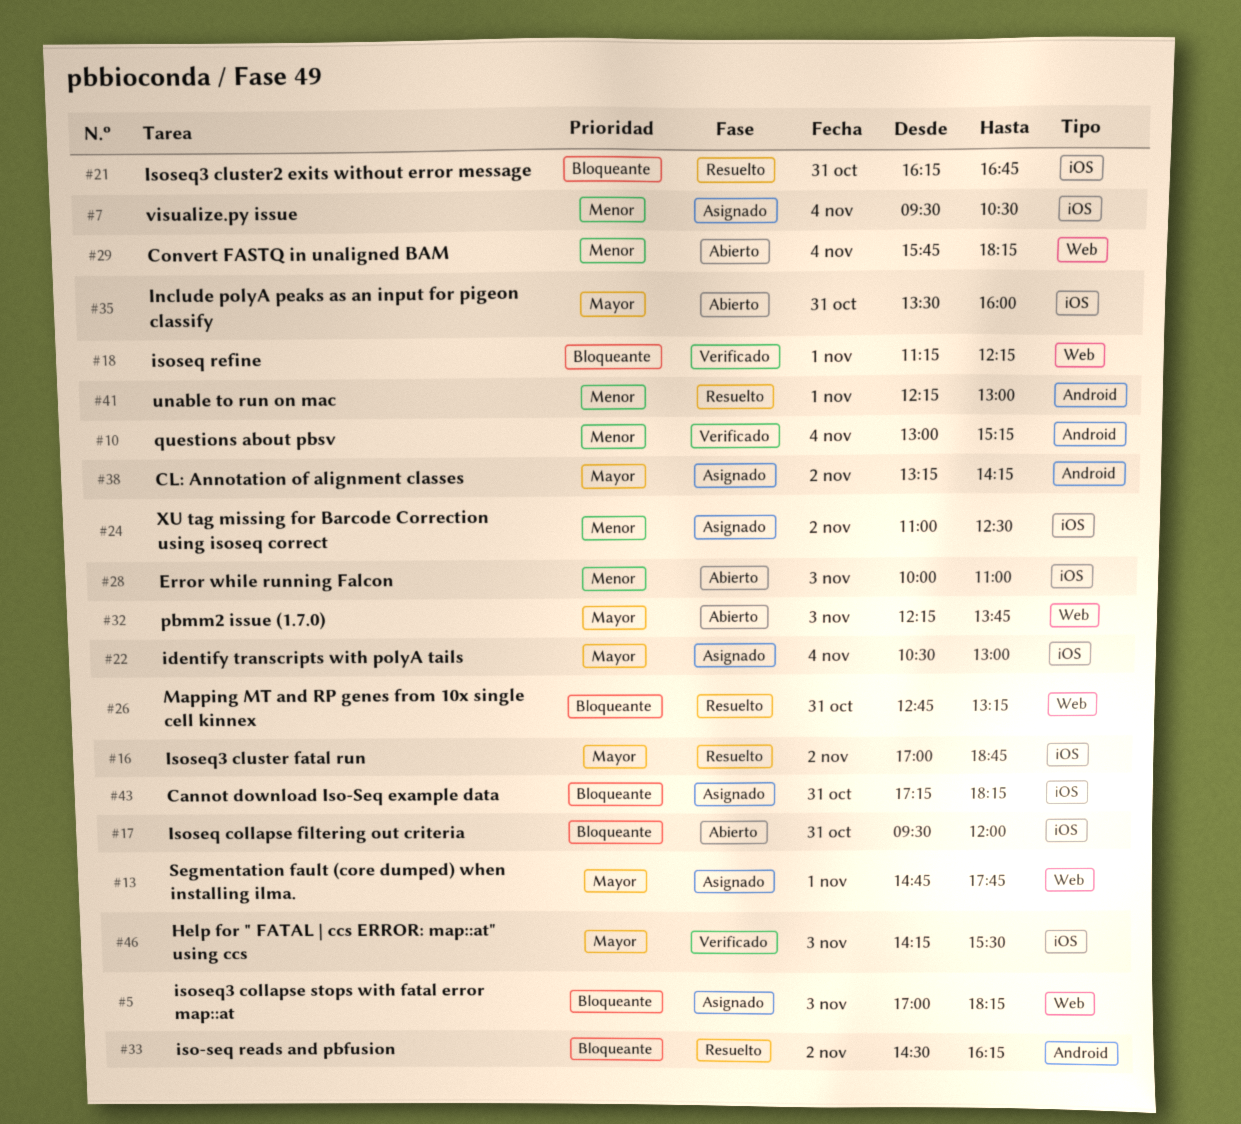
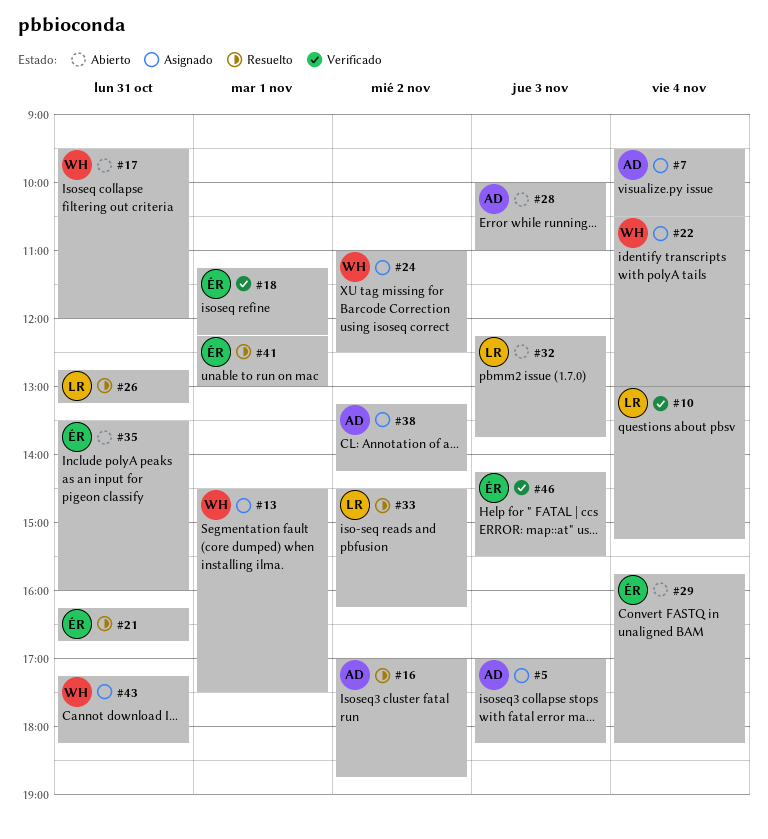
#13, begins: 14:45 -> 14:30
#13, ends: 17:45 -> 17:30

